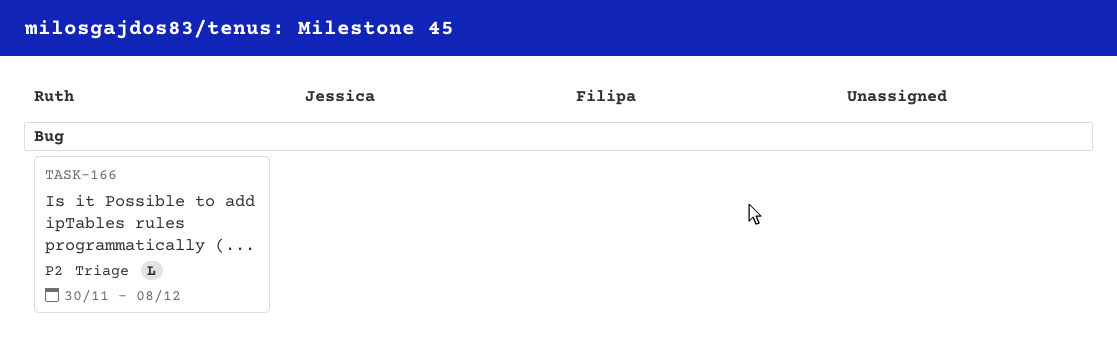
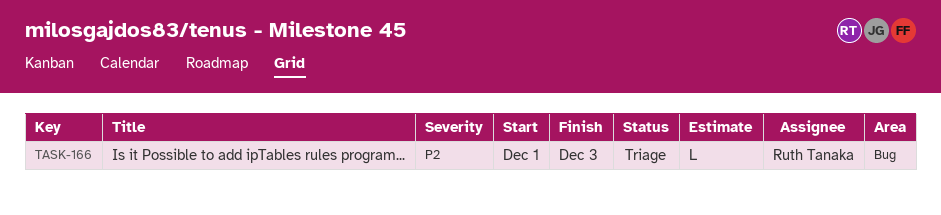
TASK-166, start: Nov 30 -> Dec 1
TASK-166, due: Dec 8 -> Dec 3

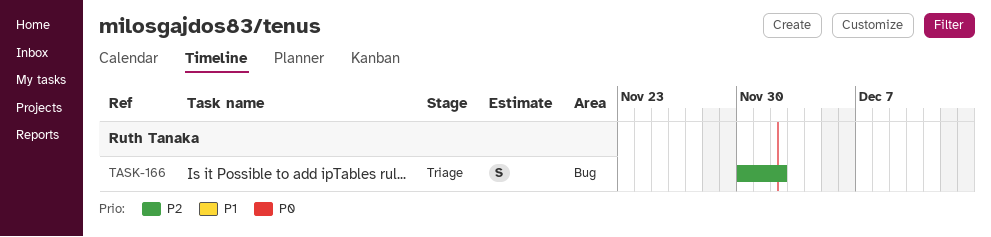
TASK-166, estimate: L -> S
TASK-166, start: Dec 1 -> Nov 30
TASK-166, due: Dec 3 -> Dec 2

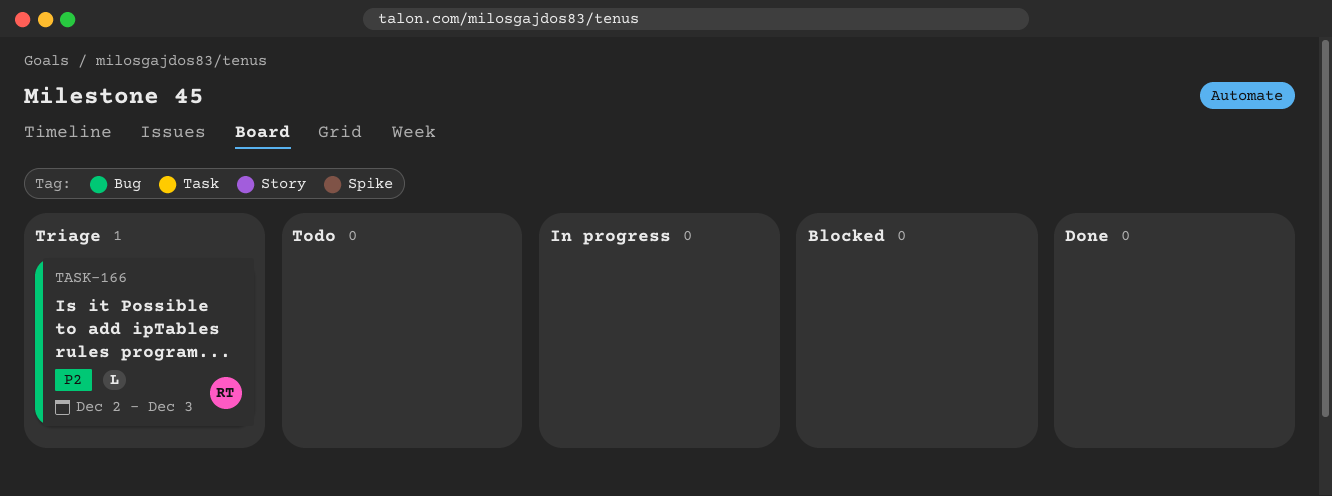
TASK-166, estimate: S -> L
TASK-166, start: Nov 30 -> Dec 2
TASK-166, due: Dec 2 -> Dec 3

